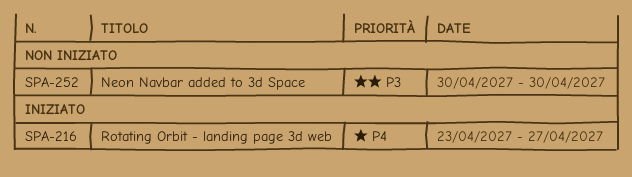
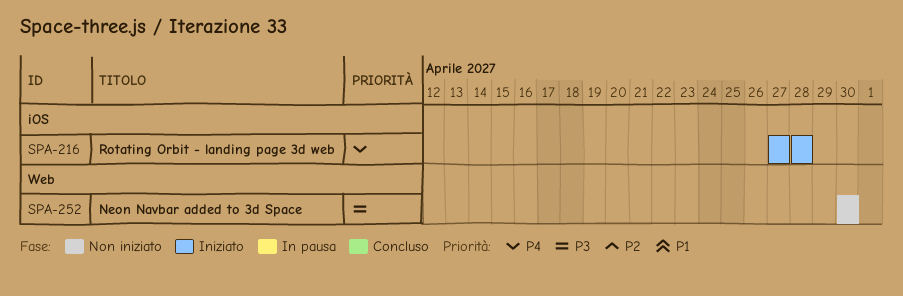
SPA-216, start: Apr 23 -> Apr 27
SPA-216, due: Apr 27 -> Apr 28

